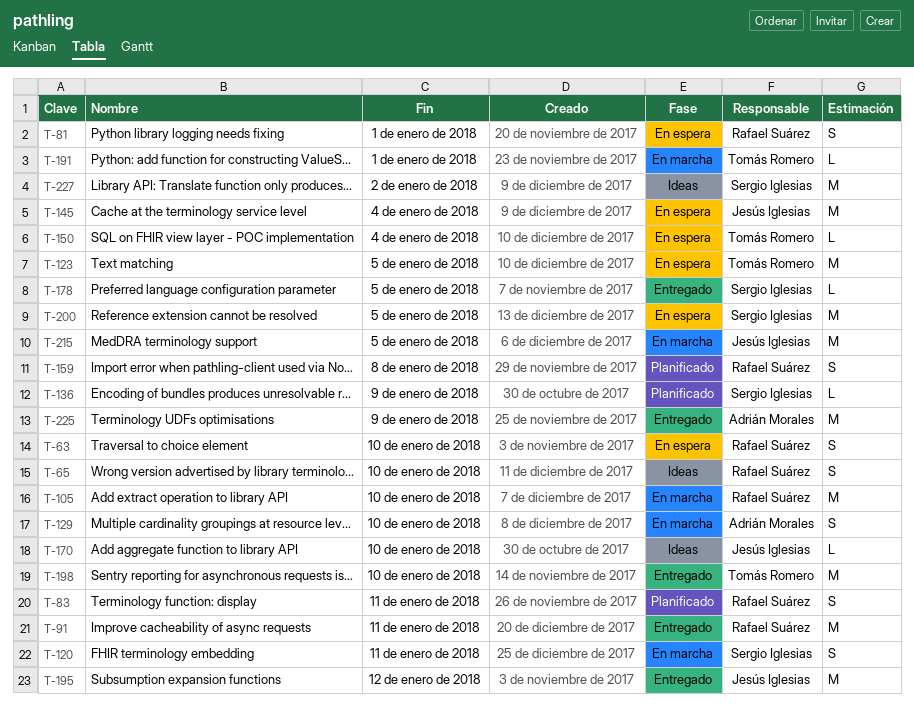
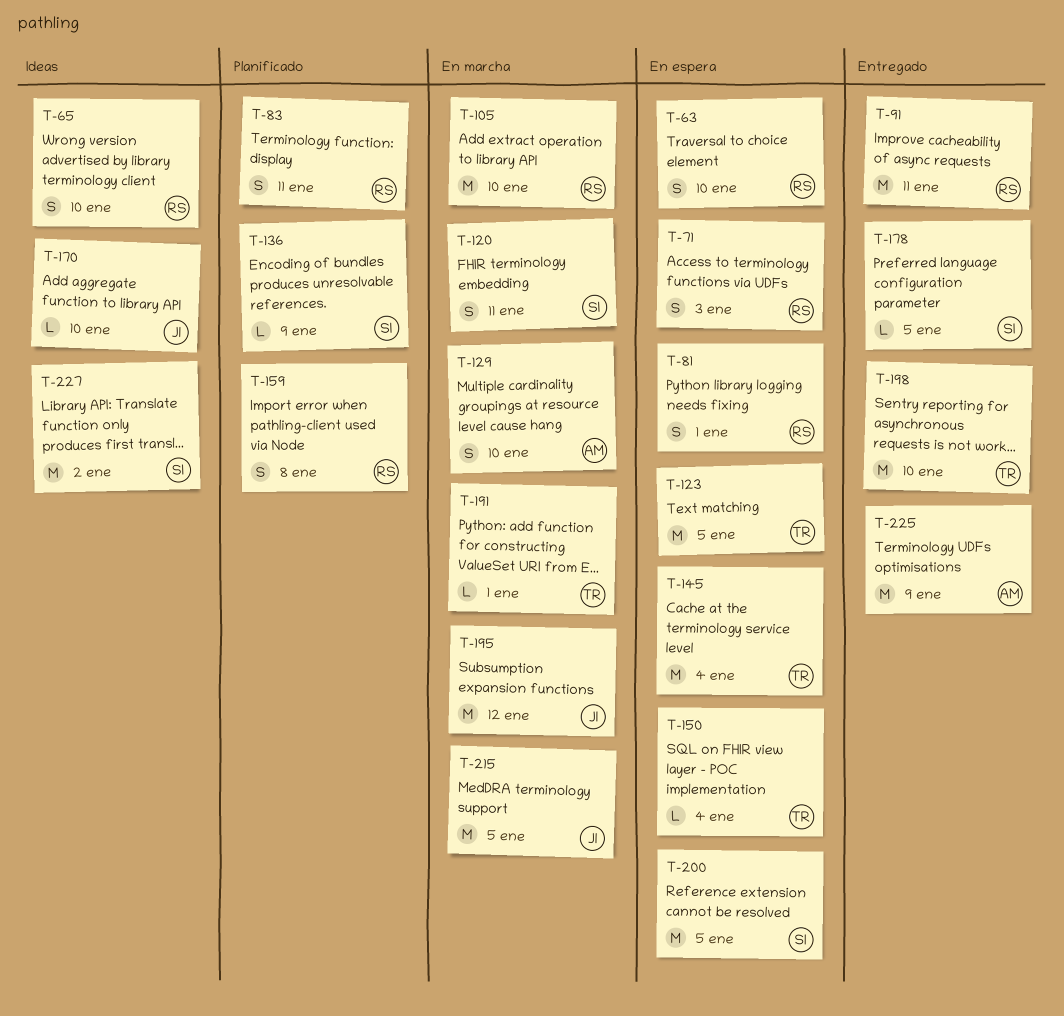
T-71: none -> present
T-145, owner: Jesús Iglesias -> Tomás Romero
T-195, status: Entregado -> En marcha

